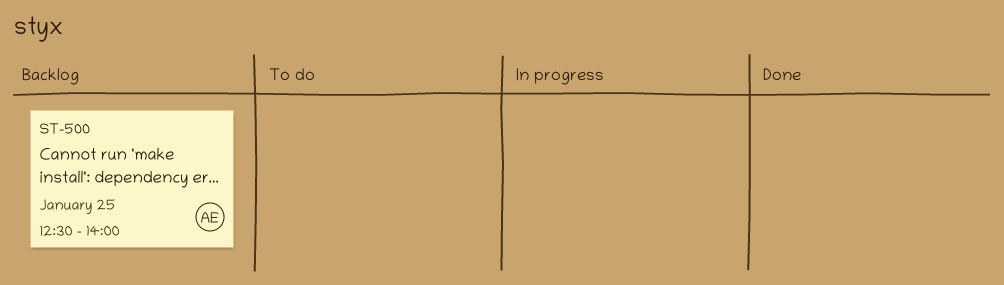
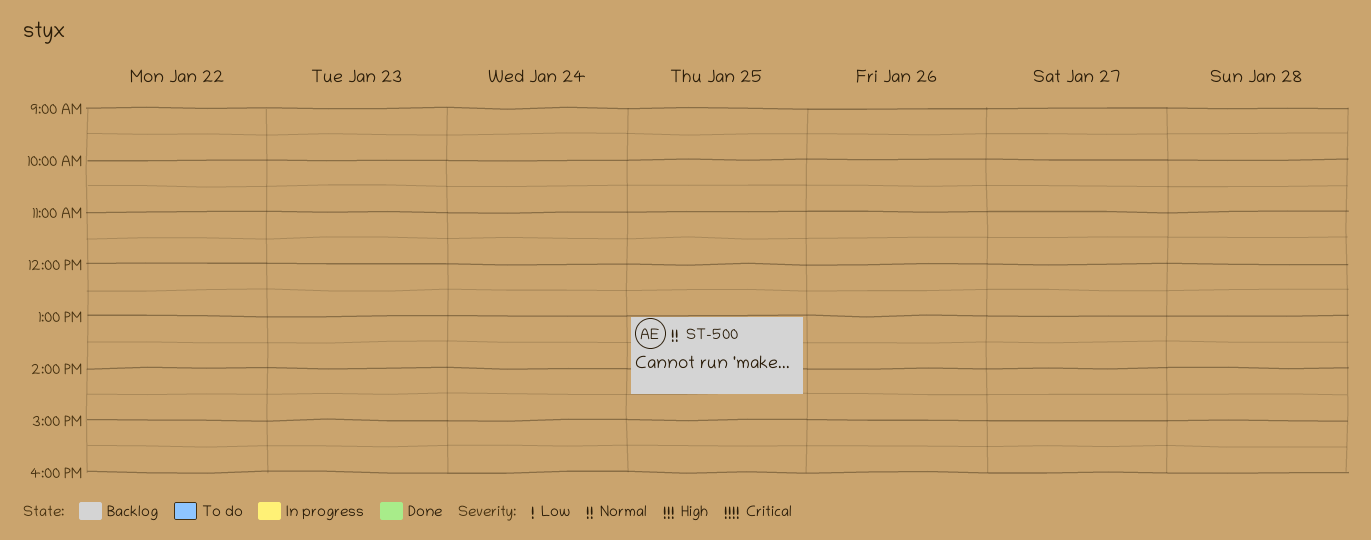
ST-500, begins: 12:30 -> 13:00
ST-500, ends: 14:00 -> 14:30

